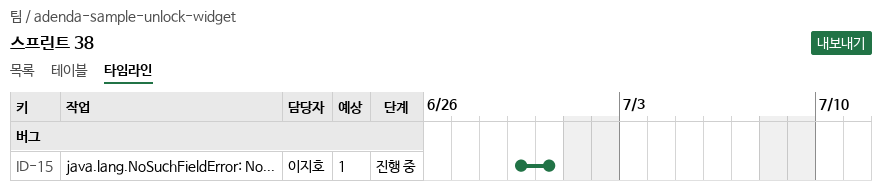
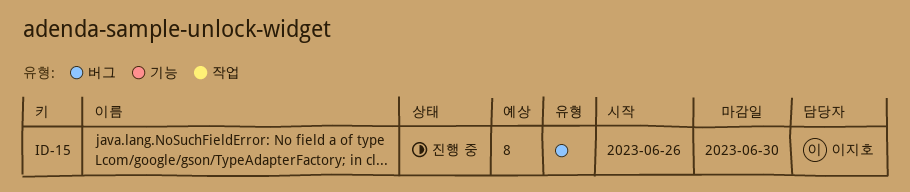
ID-15, estimate: 1 -> 8
ID-15, start: Jun 29 -> Jun 26

